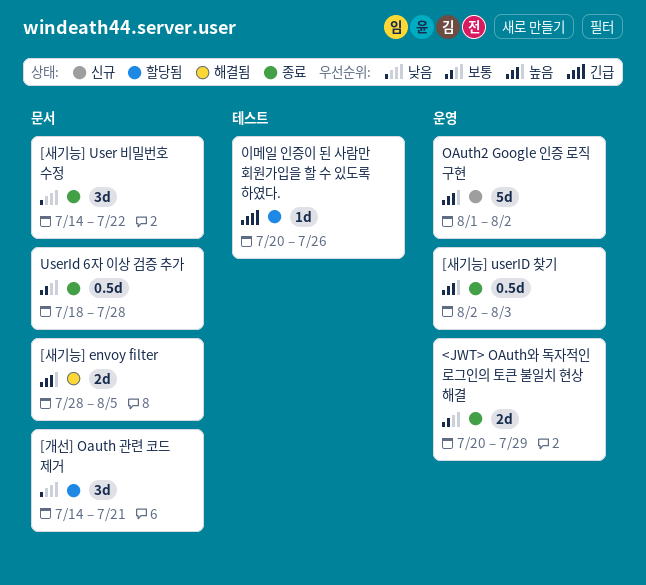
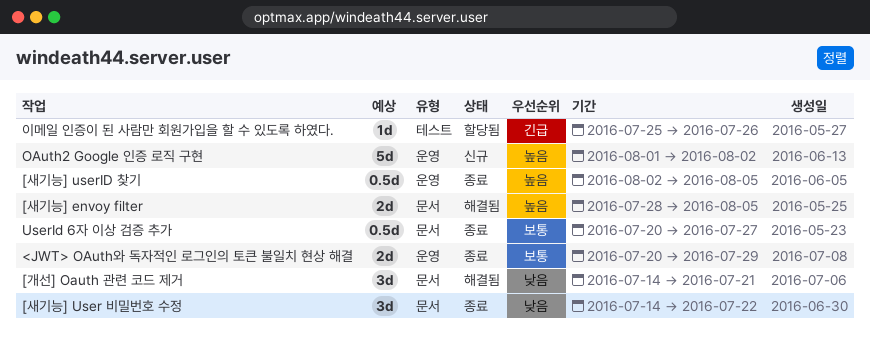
[개선] Oauth 관련 코드 제거, status: 할당됨 -> 해결됨
[새기능] userID 찾기, due: Aug 3 -> Aug 5
UserId 6자 이상 검증 추가, start: Jul 18 -> Jul 20
UserId 6자 이상 검증 추가, due: Jul 28 -> Jul 27
이메일 인증이 된 사람만 회원가입을 할 수 있도록 하였다., start: Jul 20 -> Jul 25

